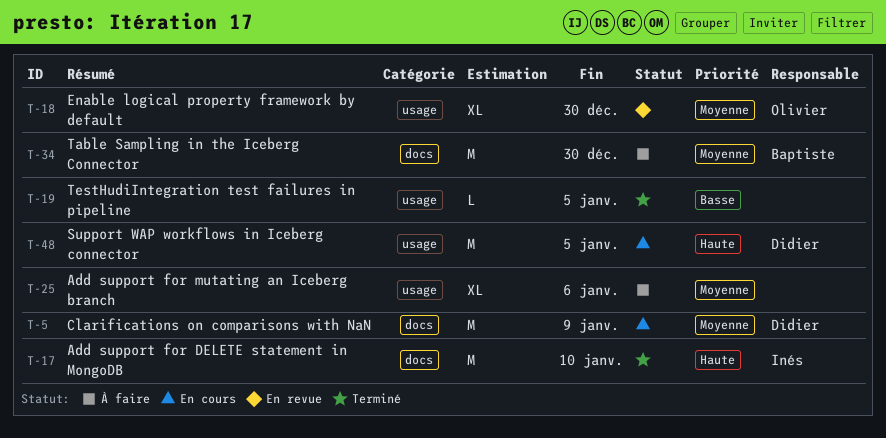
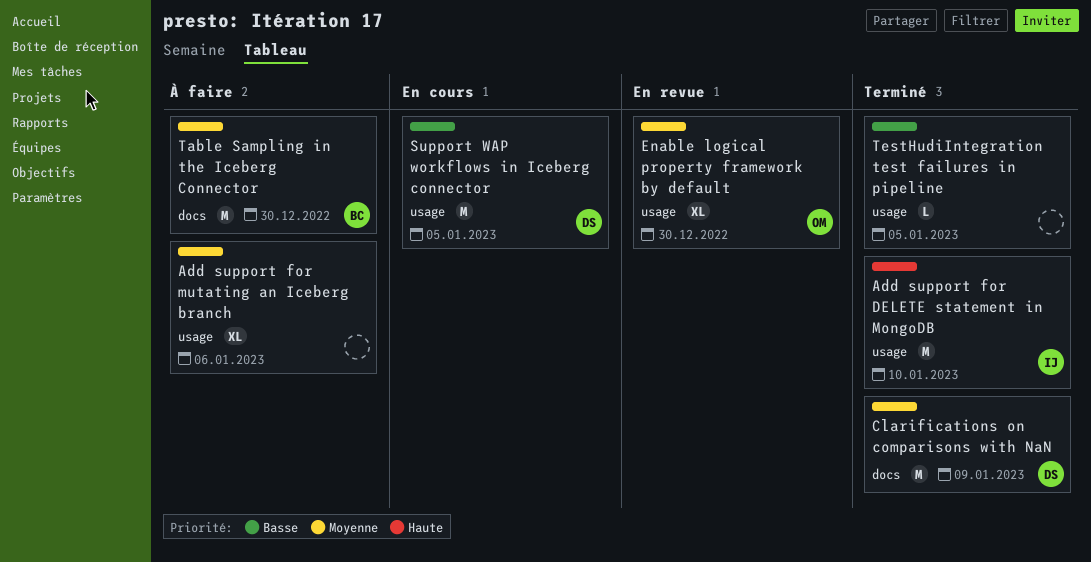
Add support for DELETE statement in MongoDB, label: docs -> usage
Clarifications on comparisons with NaN, status: En cours -> Terminé
Support WAP workflows in Iceberg connector, priority: Haute -> Basse

